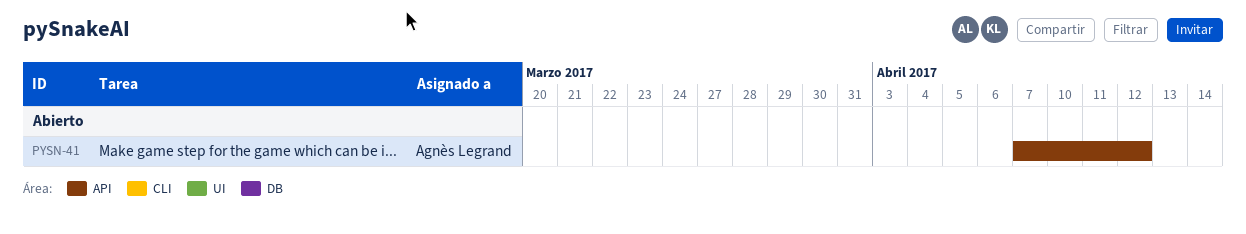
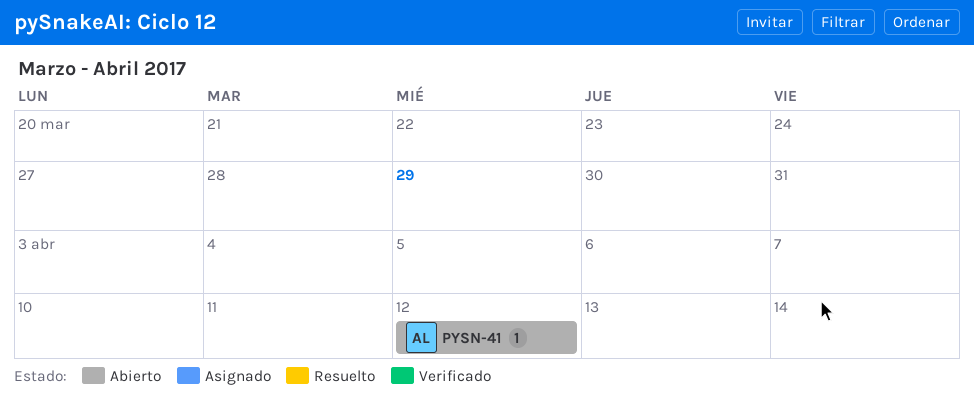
PYSN-41, start: Apr 7 -> Apr 12

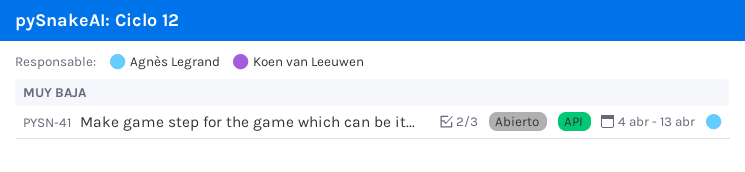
PYSN-41, start: Apr 12 -> Apr 4
PYSN-41, due: Apr 12 -> Apr 13

